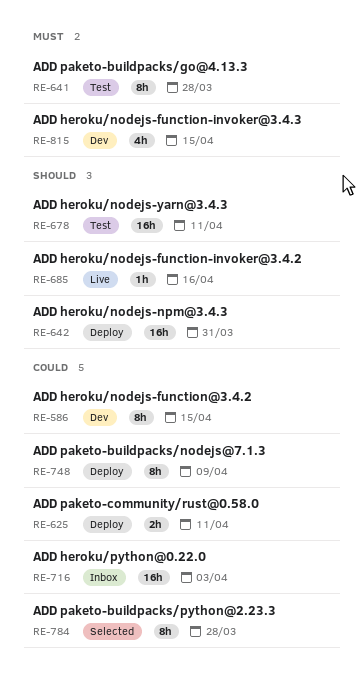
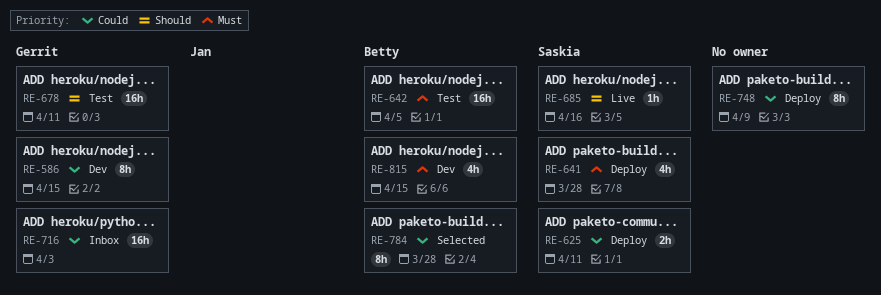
RE-641, status: Test -> Deploy
RE-641, estimate: 8h -> 4h
RE-642, status: Deploy -> Test
RE-642, priority: Should -> Must
RE-642, due: Mar 31 -> Apr 5

